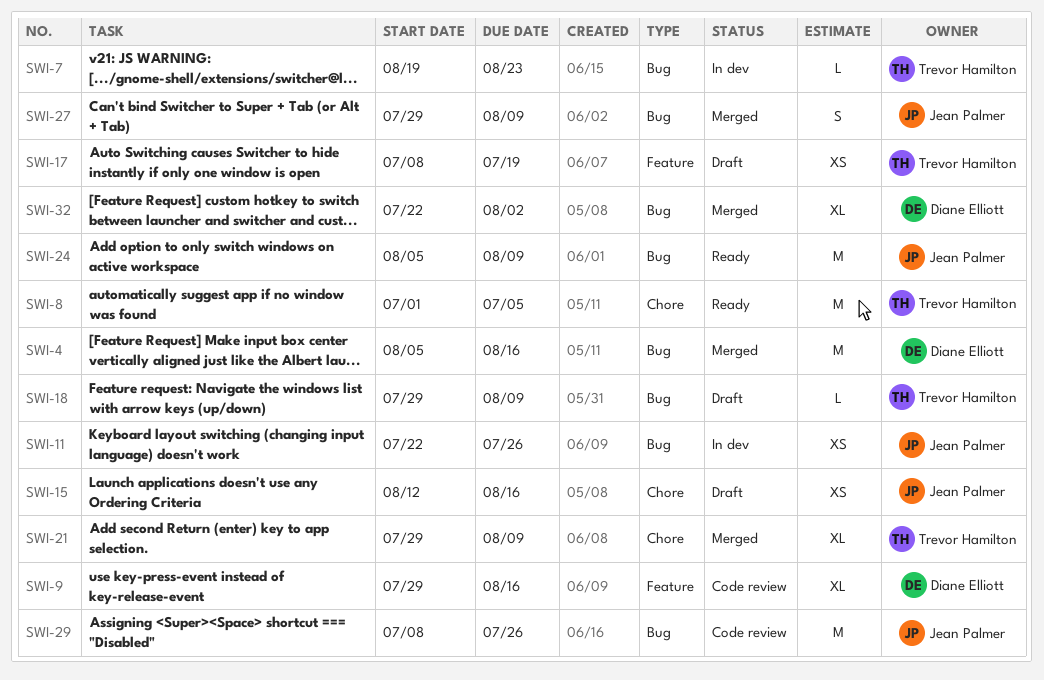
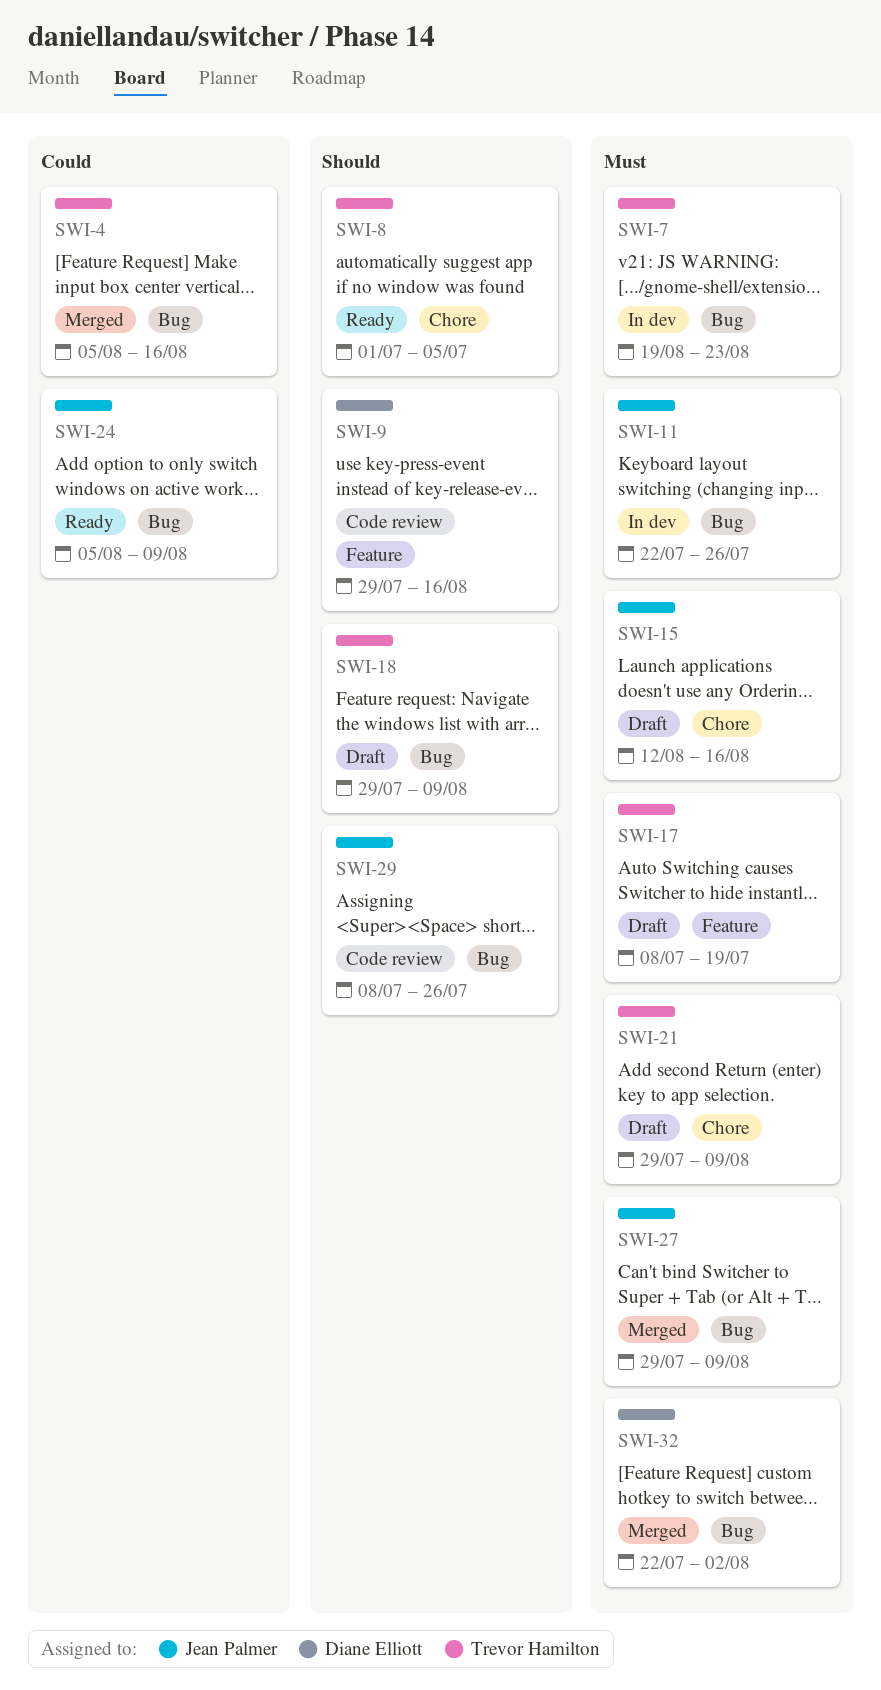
SWI-4, owner: Diane Elliott -> Trevor Hamilton
SWI-21, status: Merged -> Draft

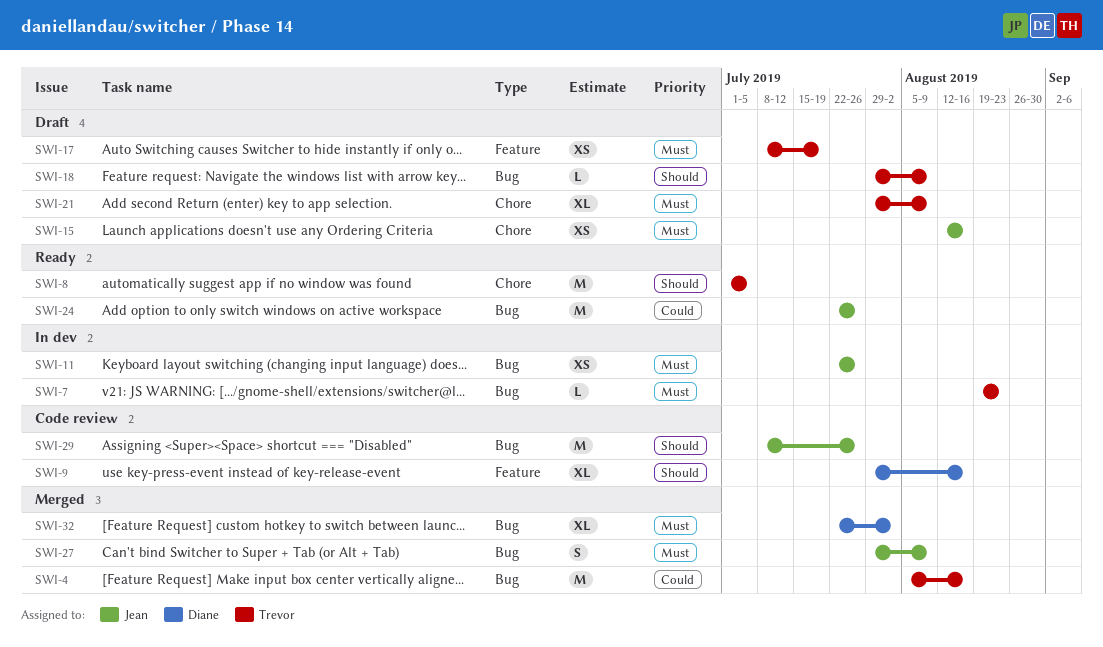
SWI-24, start: Aug 5 -> Jul 22
SWI-24, due: Aug 9 -> Jul 26

